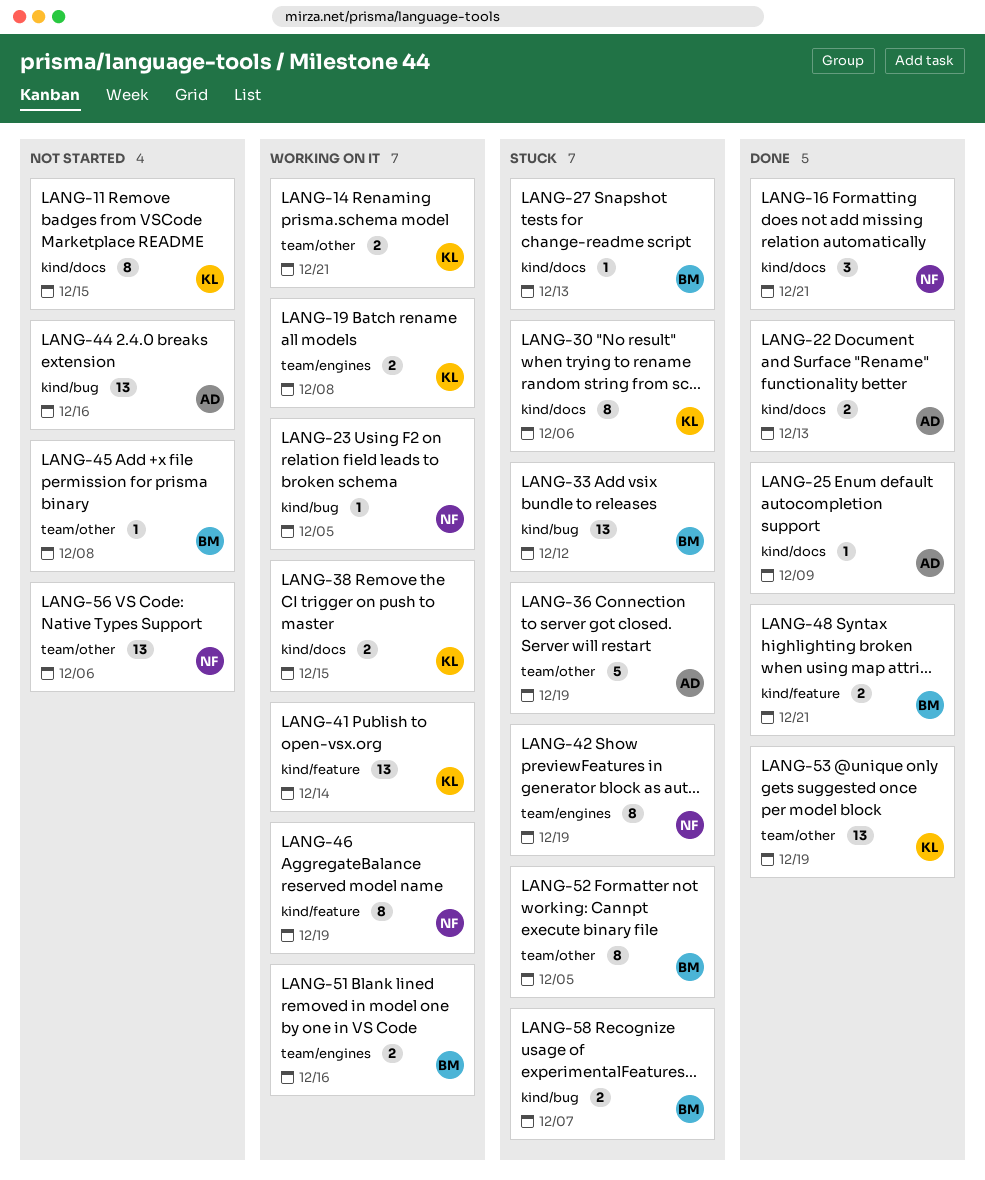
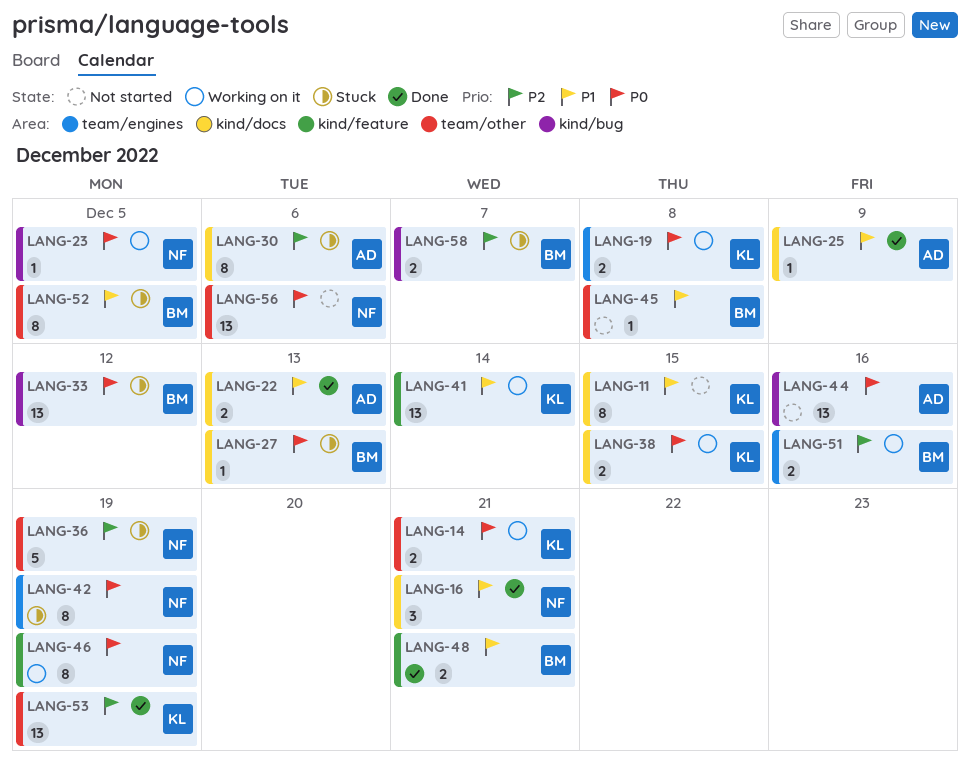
LANG-30, owner: KL -> AD
LANG-36, owner: AD -> NF

